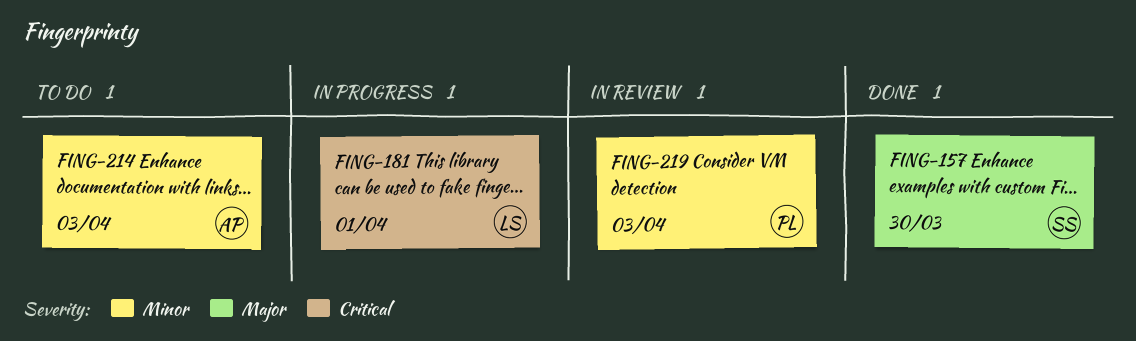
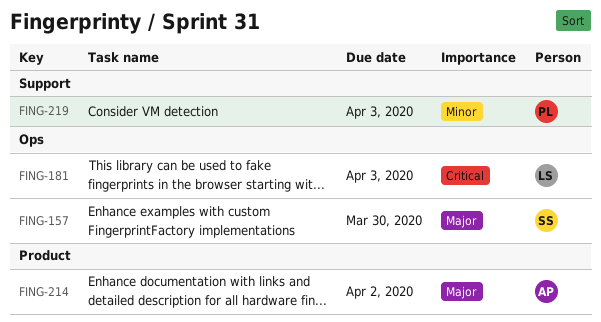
FING-181, due: Apr 1 -> Apr 3
FING-214, priority: Minor -> Major
FING-214, due: Apr 3 -> Apr 2

